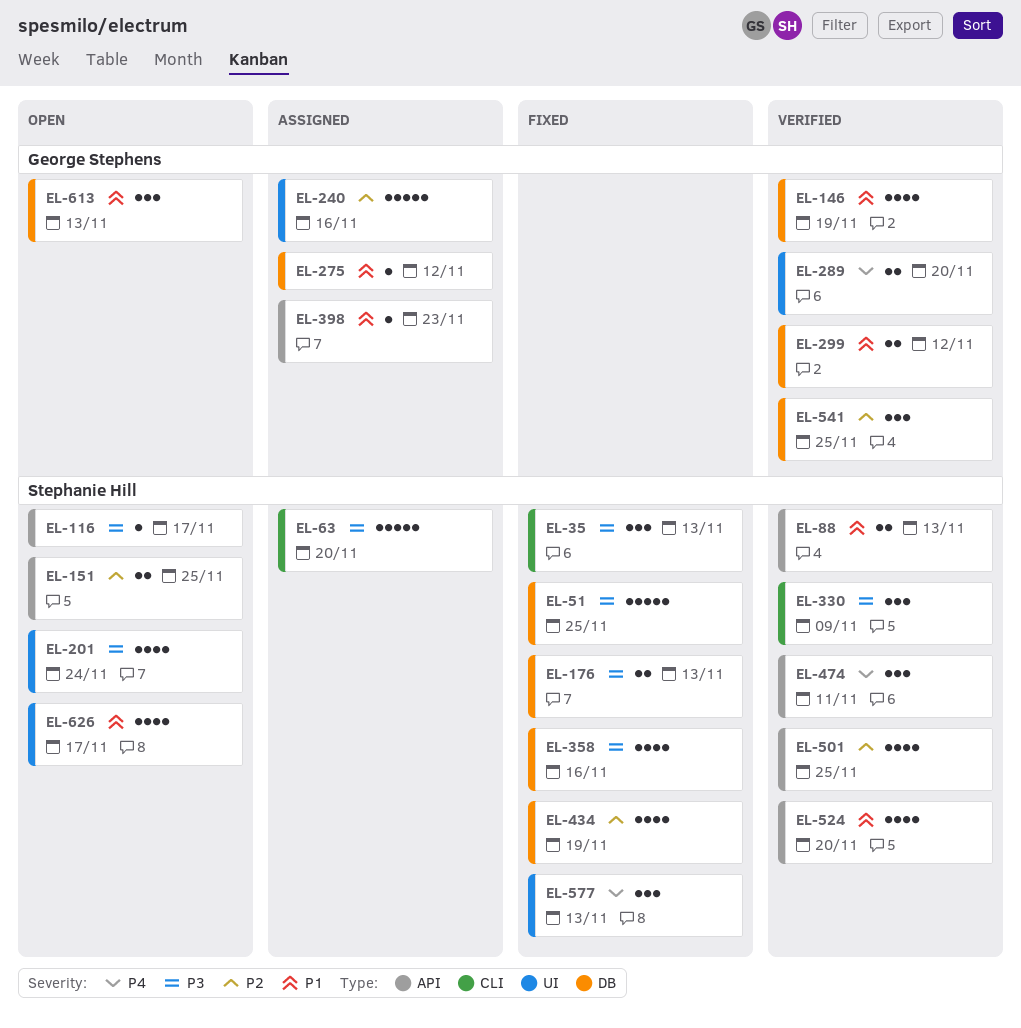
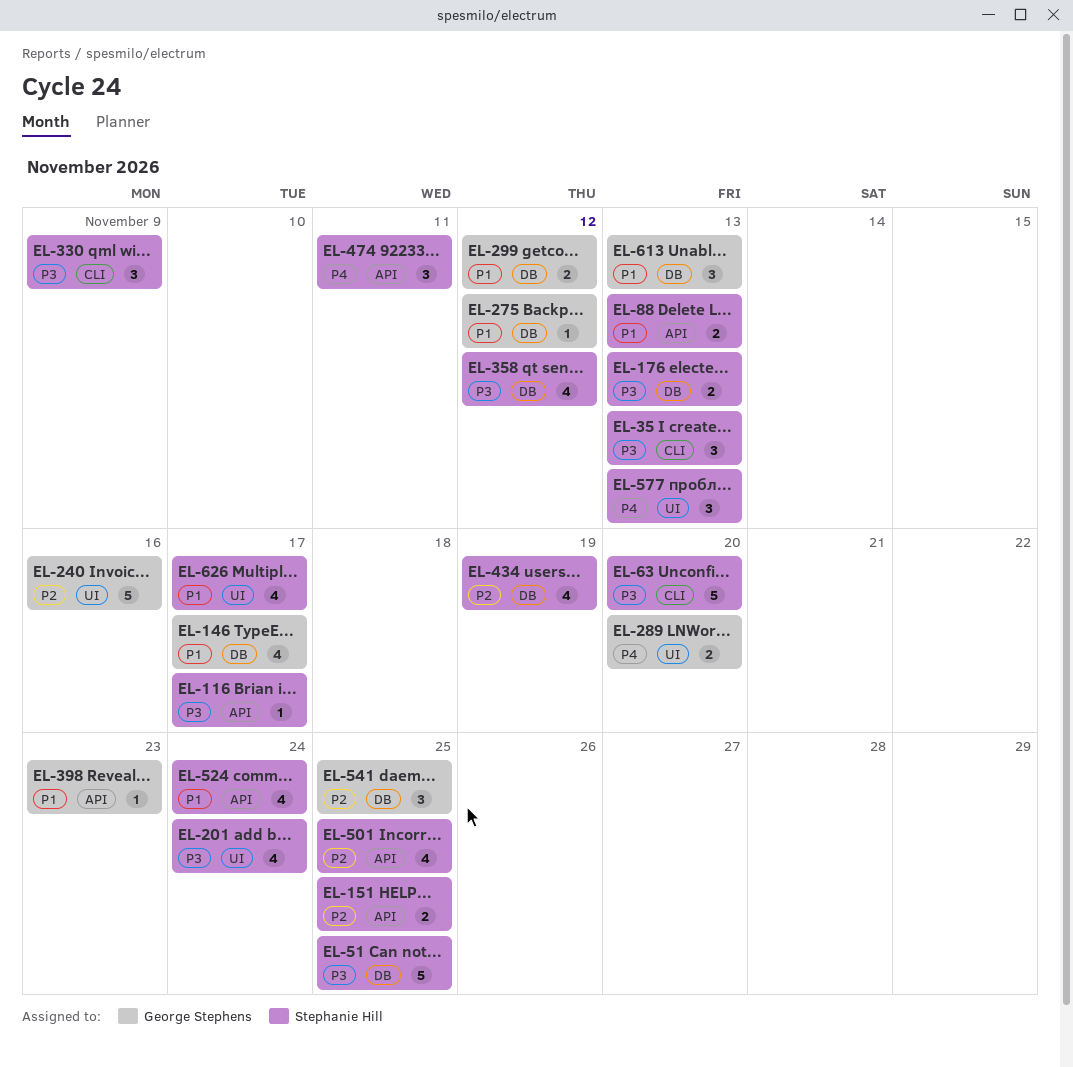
EL-146, due: Nov 19 -> Nov 17
EL-358, due: Nov 16 -> Nov 12
EL-524, due: Nov 20 -> Nov 24

